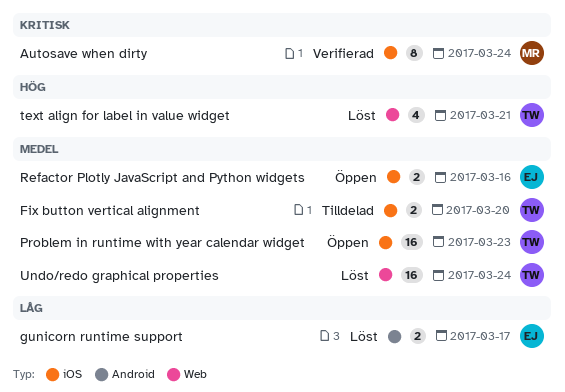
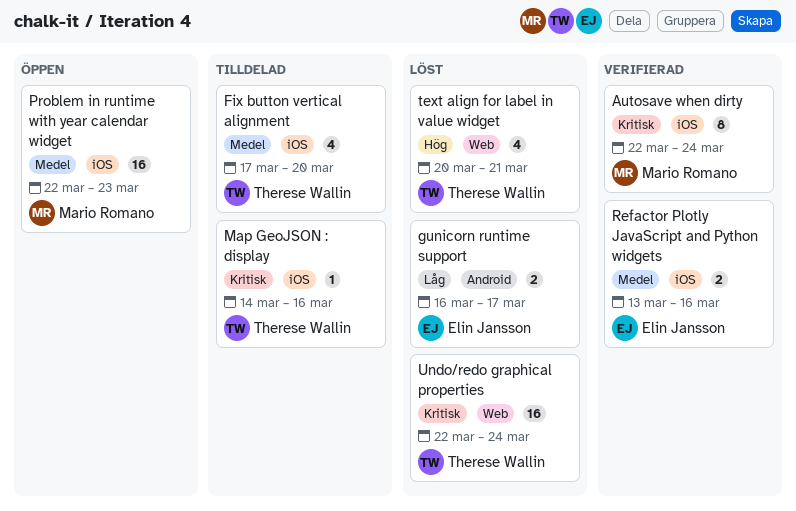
Fix button vertical alignment, estimate: 2 -> 4
Map GeoJSON : display: none -> present
Problem in runtime with year calendar widget, owner: Therese Wallin -> Mario Romano
Refactor Plotly JavaScript and Python widgets, status: Öppen -> Verifierad
Undo/redo graphical properties, priority: Medel -> Kritisk

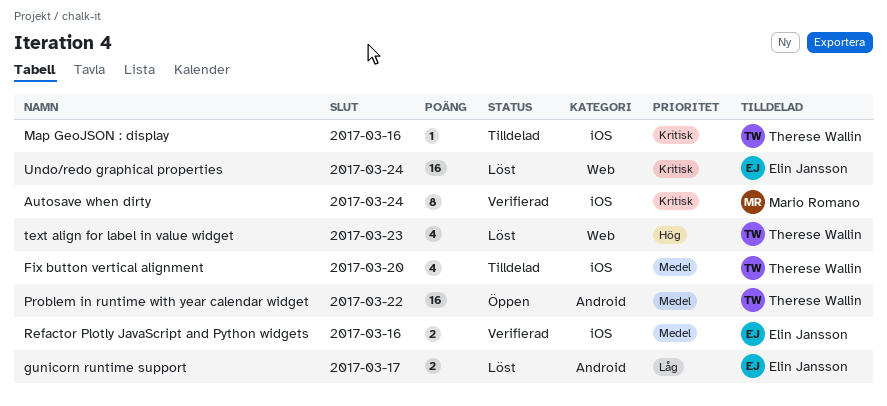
Problem in runtime with year calendar widget, owner: Mario Romano -> Therese Wallin
Problem in runtime with year calendar widget, label: iOS -> Android
Problem in runtime with year calendar widget, due: Mar 23 -> Mar 22
text align for label in value widget, due: Mar 21 -> Mar 23
Undo/redo graphical properties, owner: Therese Wallin -> Elin Jansson

